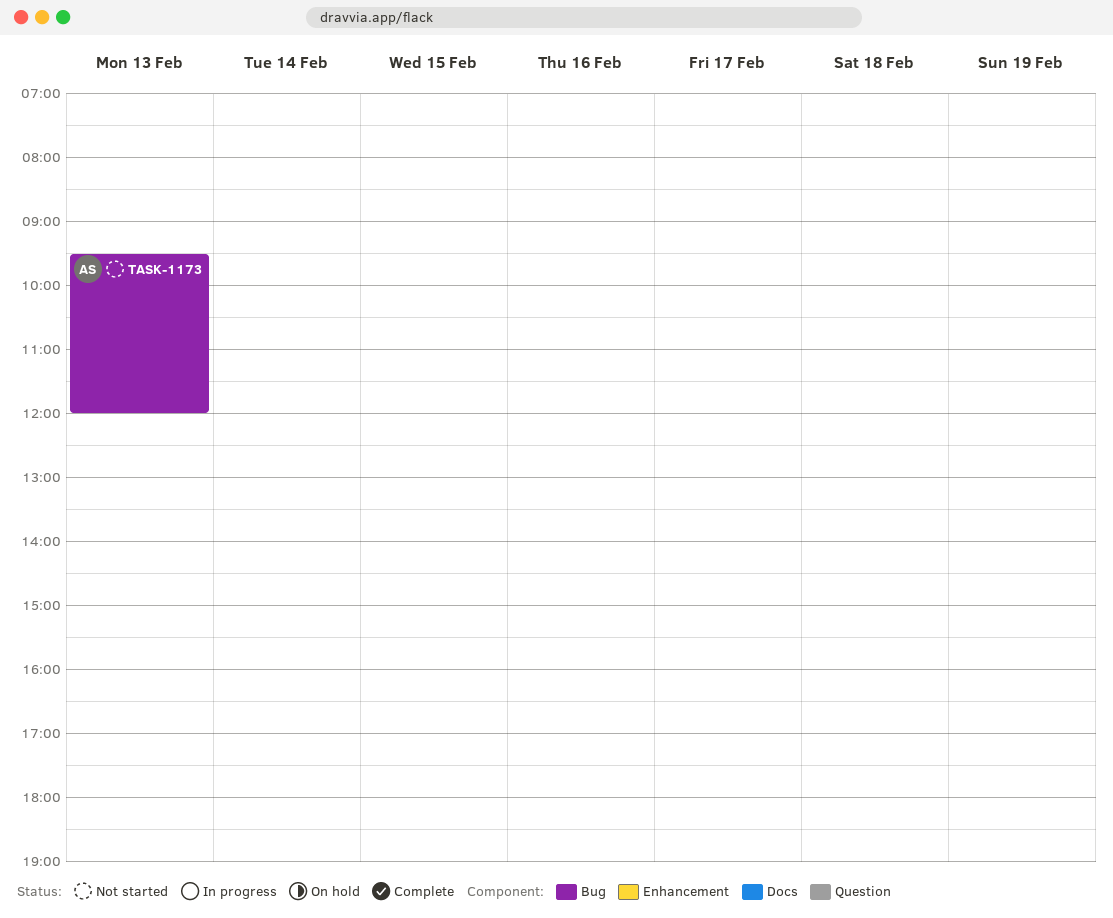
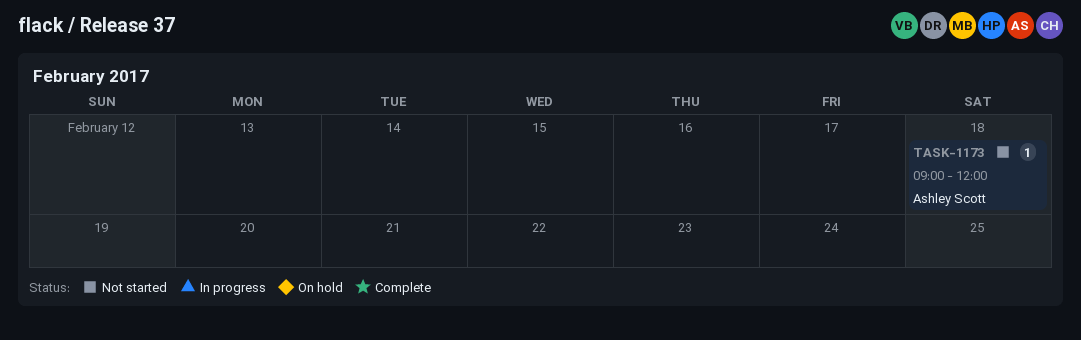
TASK-1173, day: Feb 13 -> Feb 18
TASK-1173, begins: 09:30 -> 09:00

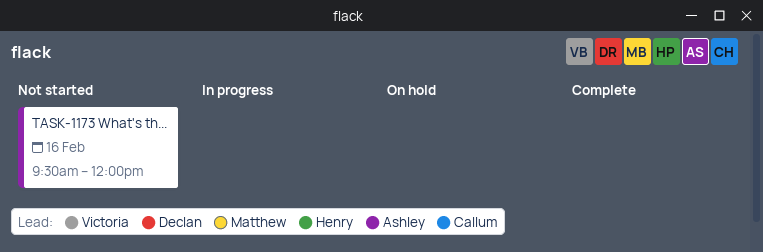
TASK-1173, day: Feb 18 -> Feb 16
TASK-1173, begins: 09:00 -> 09:30

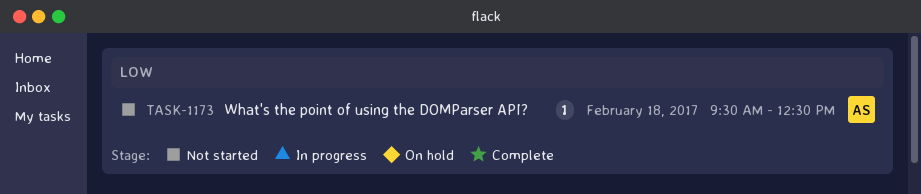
TASK-1173, day: Feb 16 -> Feb 18
TASK-1173, ends: 12:00 -> 12:30

